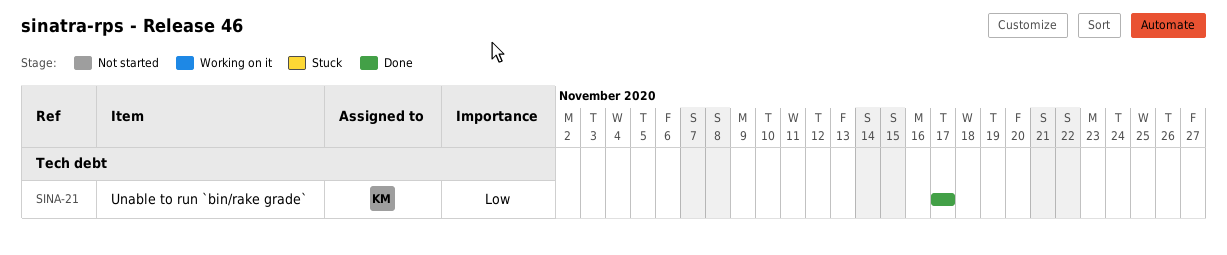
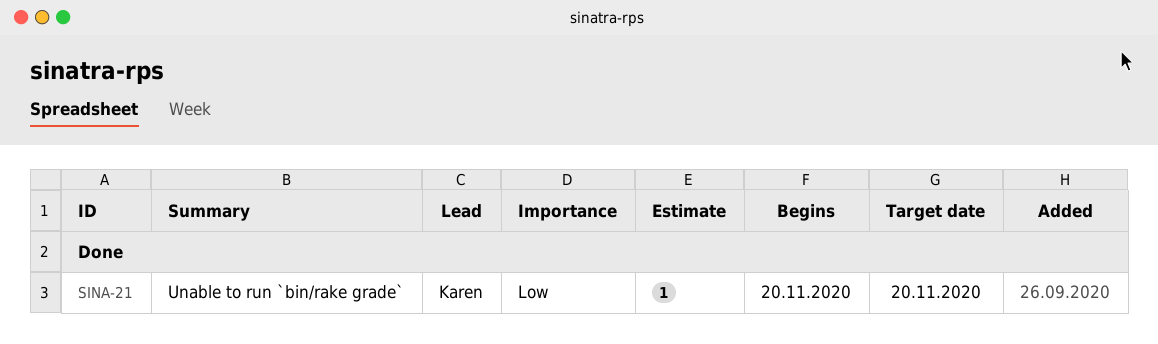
SINA-21, start: Nov 17 -> Nov 20
SINA-21, due: Nov 17 -> Nov 20

